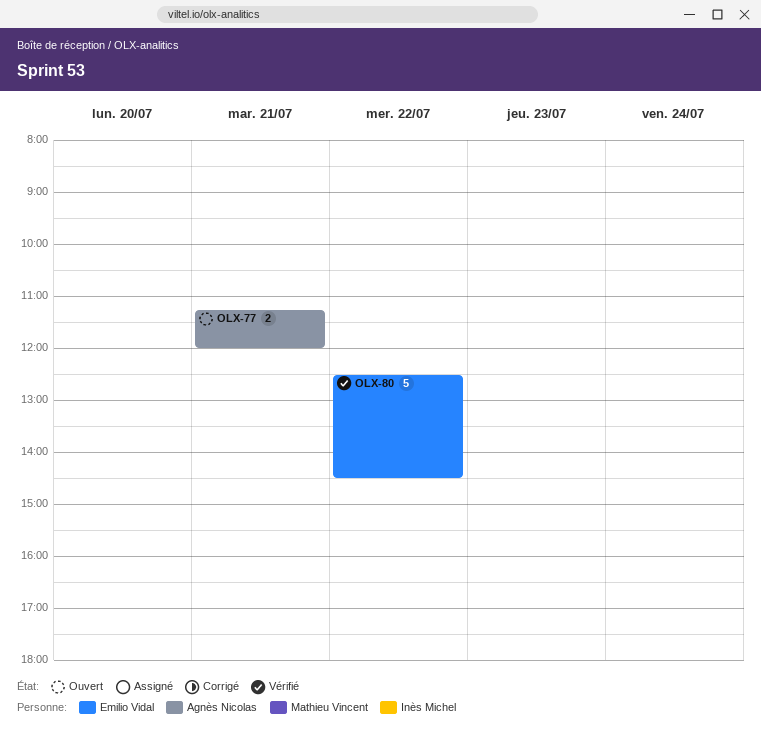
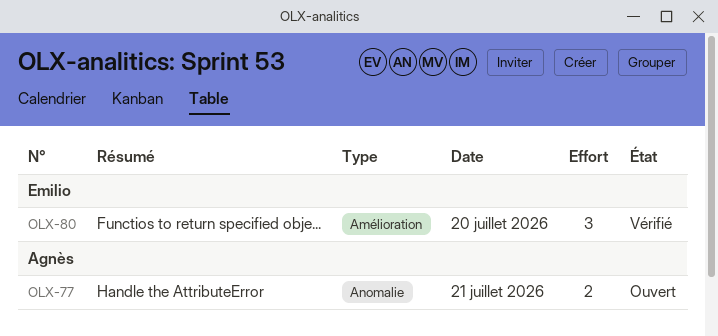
OLX-80, estimate: 5 -> 3
OLX-80, day: Jul 22 -> Jul 20

